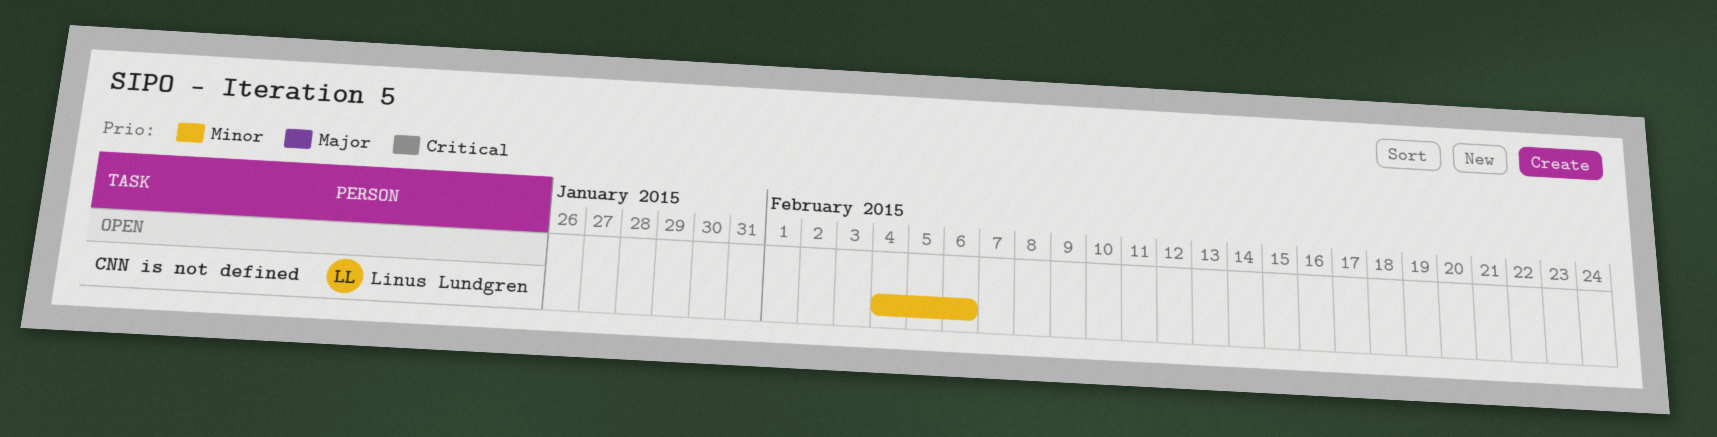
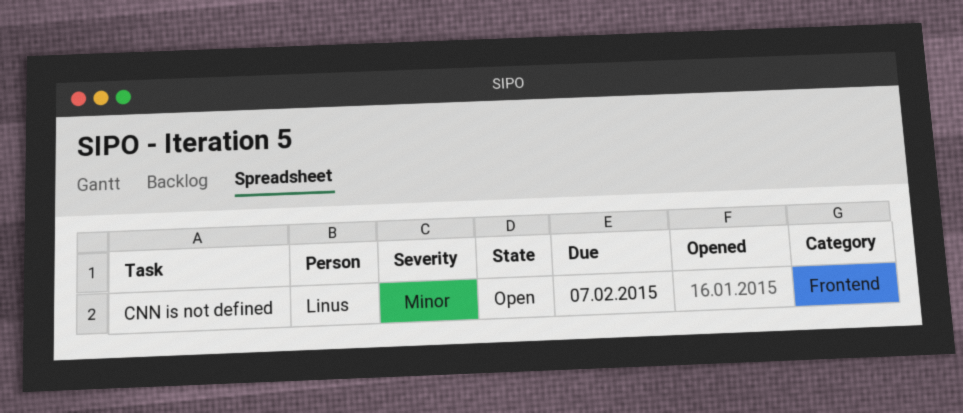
CNN is not defined, due: Feb 6 -> Feb 7

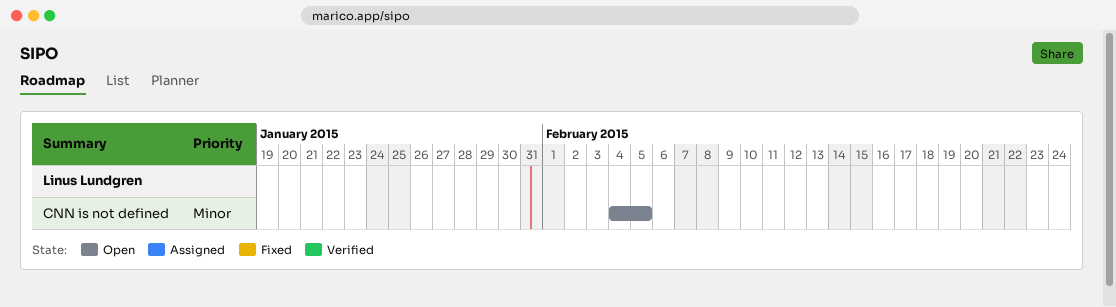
CNN is not defined, due: Feb 7 -> Feb 5

